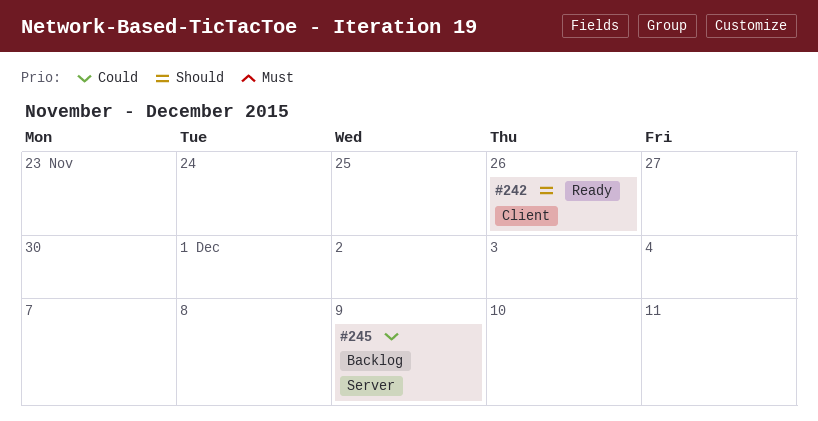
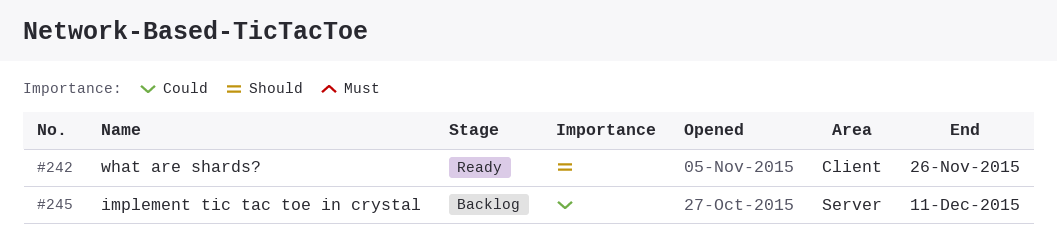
#245, due: Dec 9 -> Dec 11

